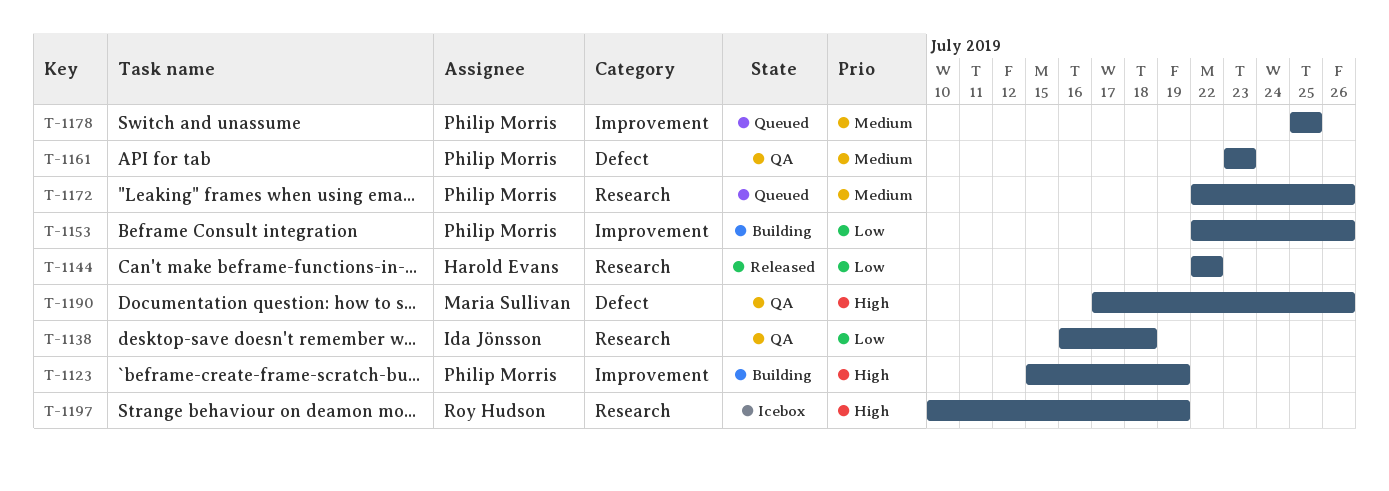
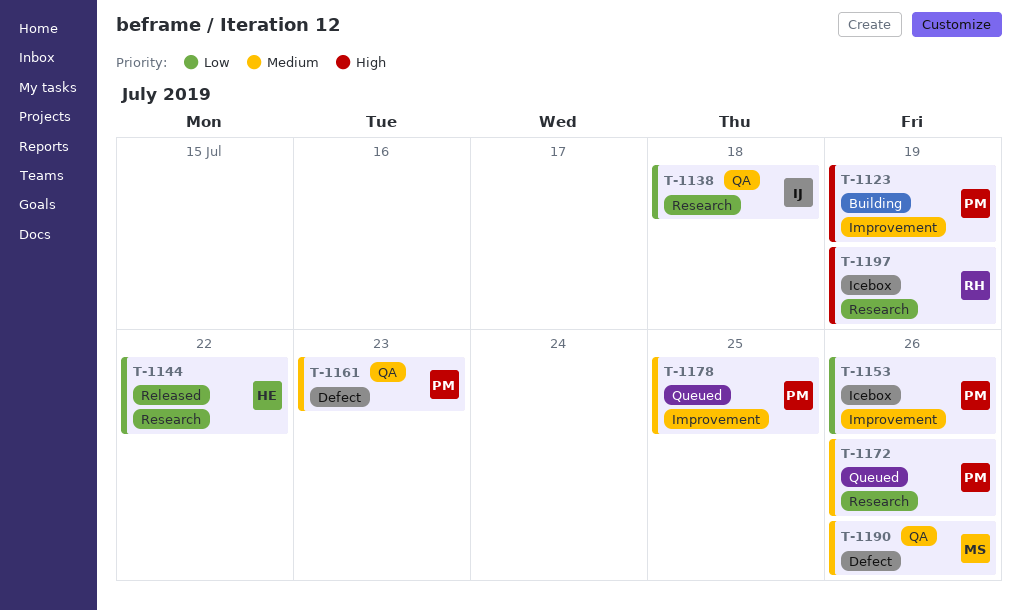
T-1153, status: Building -> Icebox
T-1190, priority: High -> Medium

